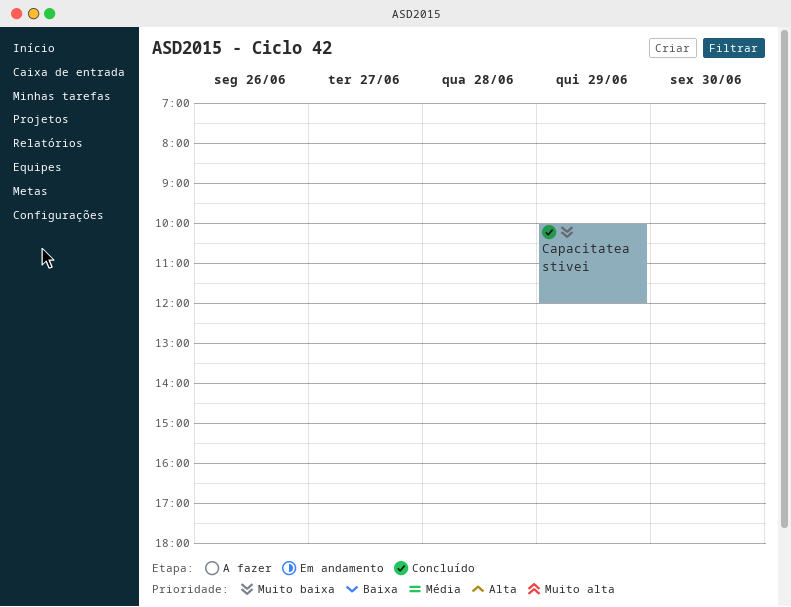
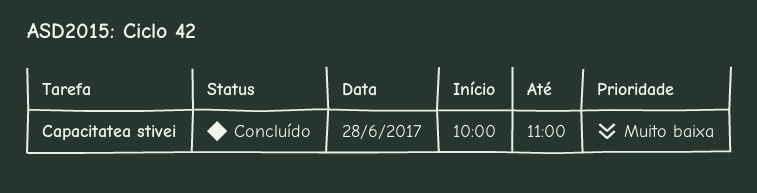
Capacitatea stivei, day: Jun 29 -> Jun 28
Capacitatea stivei, ends: 12:00 -> 11:00

